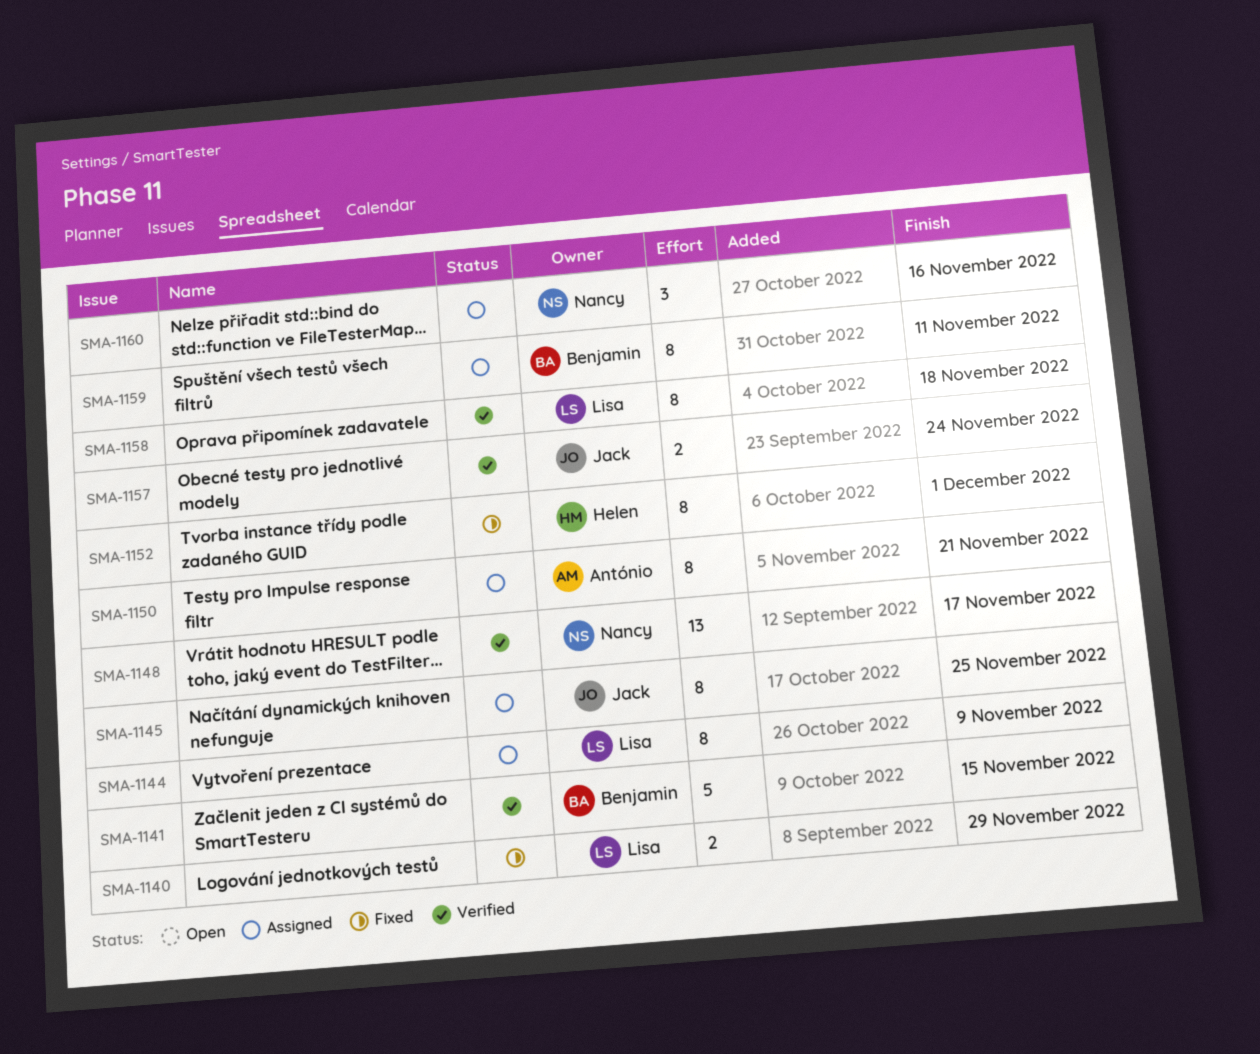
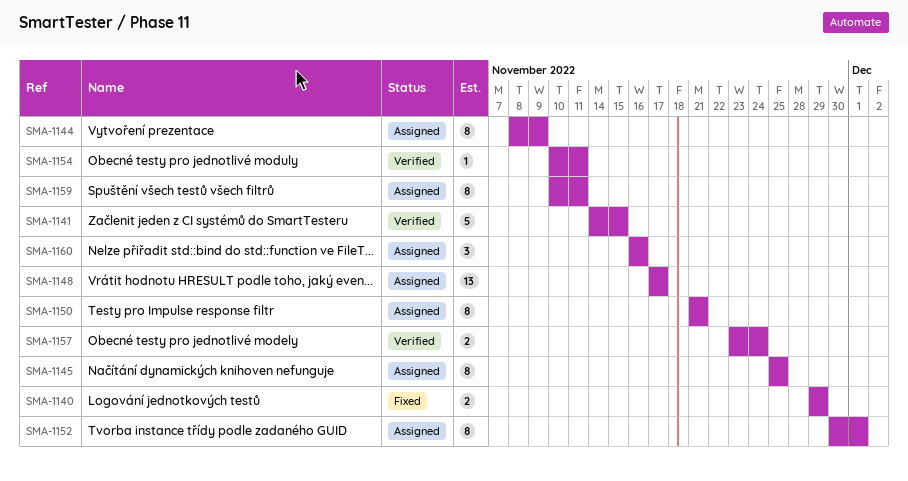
SMA-1148, status: Verified -> Assigned
SMA-1152, status: Fixed -> Assigned
SMA-1154: none -> present
SMA-1158: present -> none

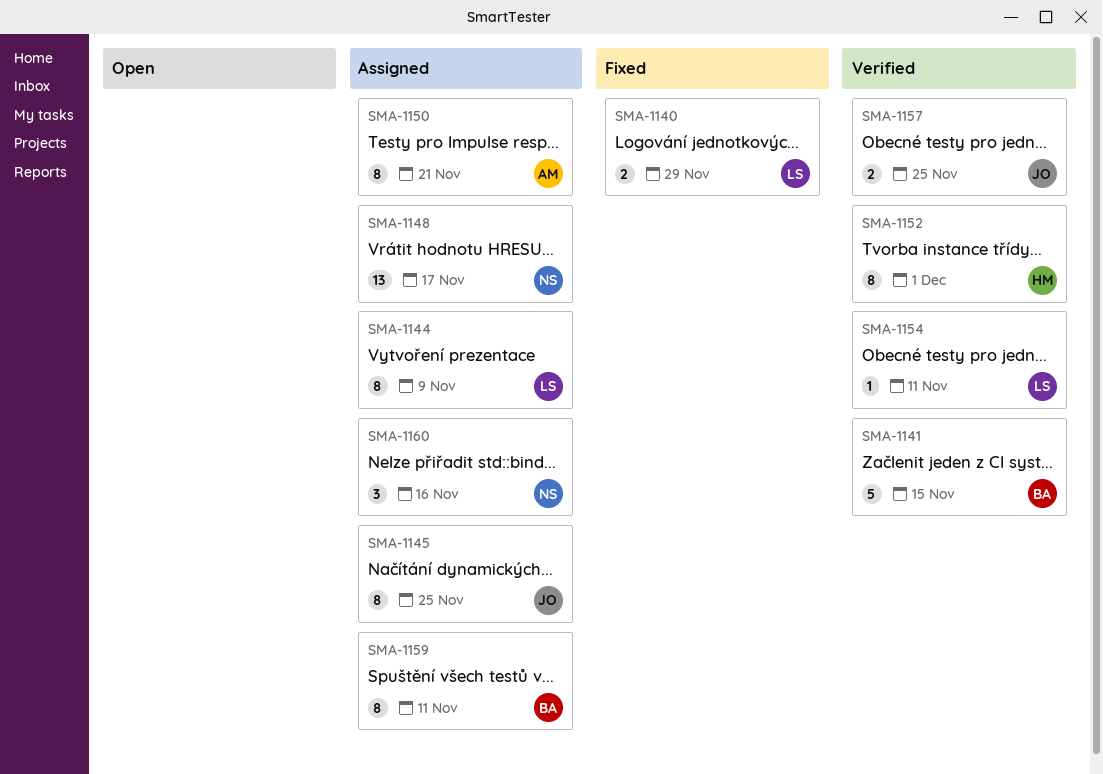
SMA-1152, status: Assigned -> Verified
SMA-1157, due: Nov 24 -> Nov 25

